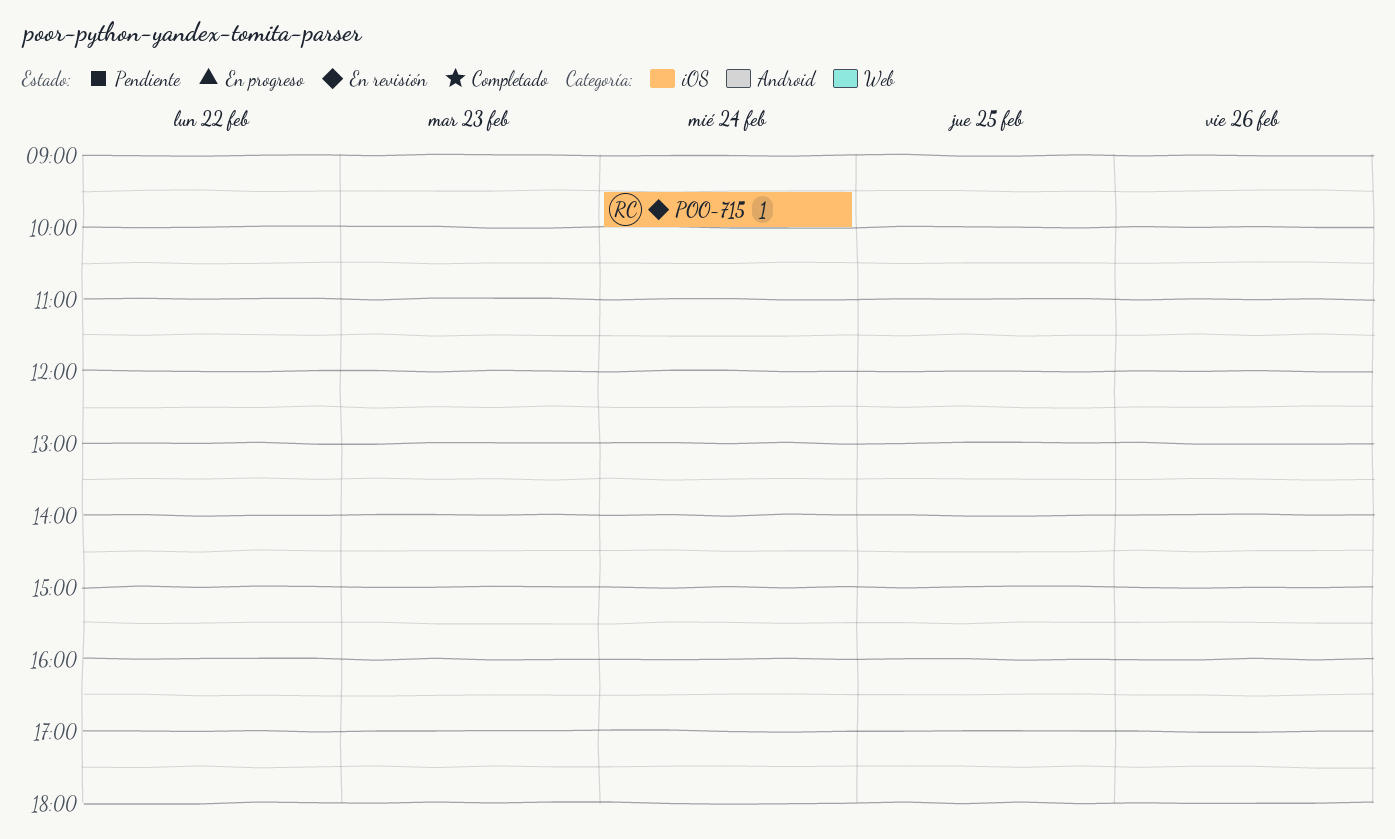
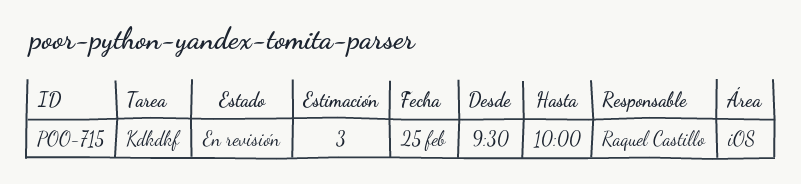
POO-715, estimate: 1 -> 3
POO-715, day: Feb 24 -> Feb 25

